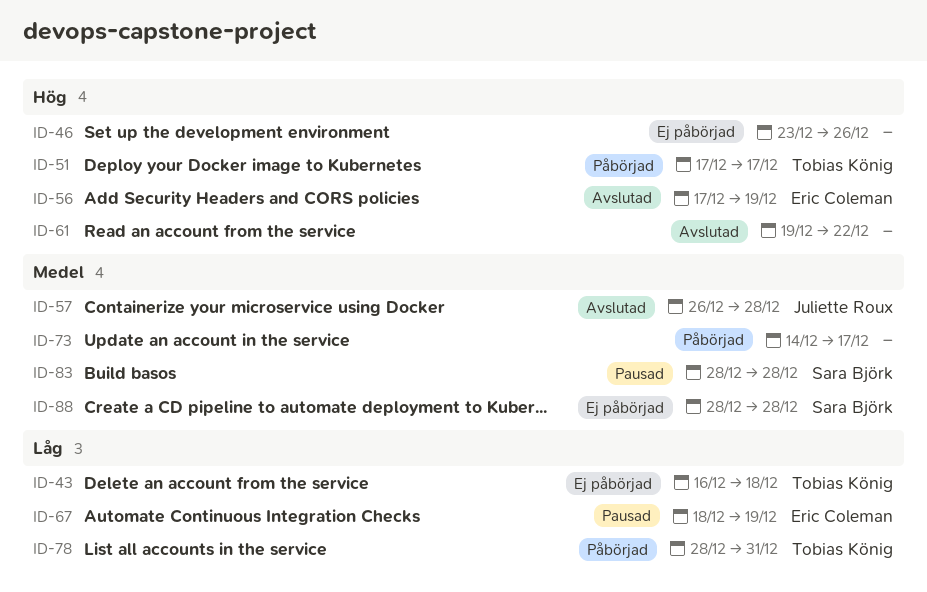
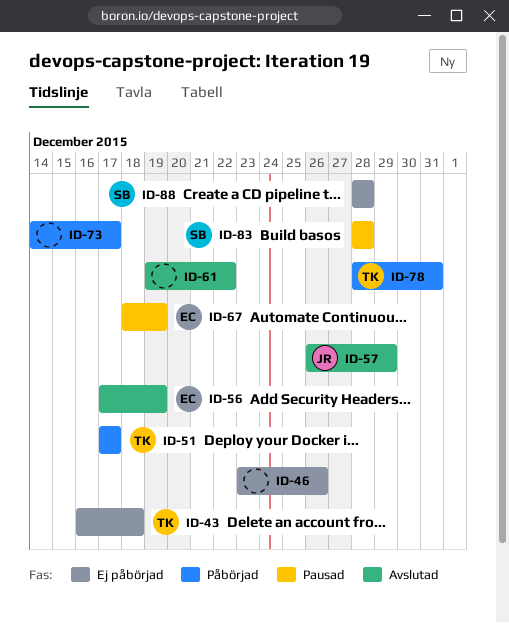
ID-57, due: Dec 28 -> Dec 29

